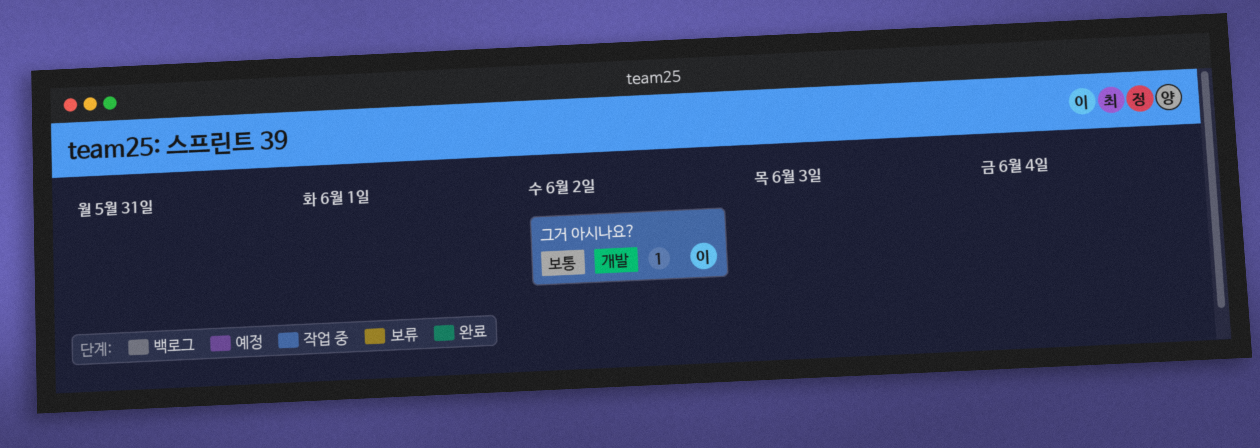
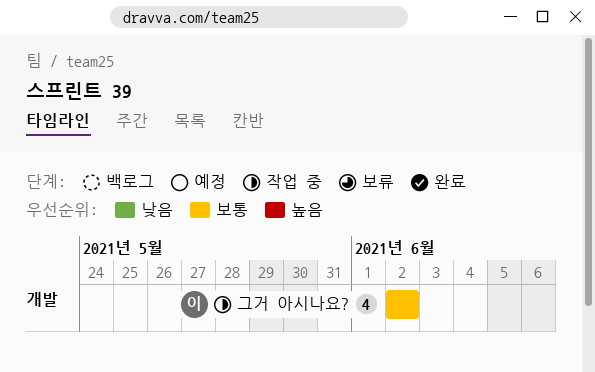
그거 아시나요?, estimate: 1 -> 4

